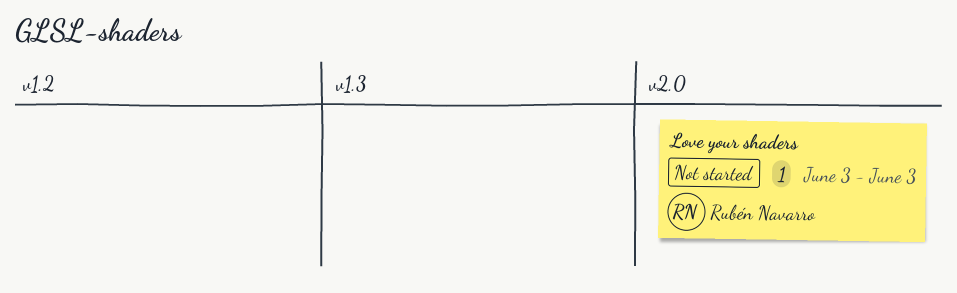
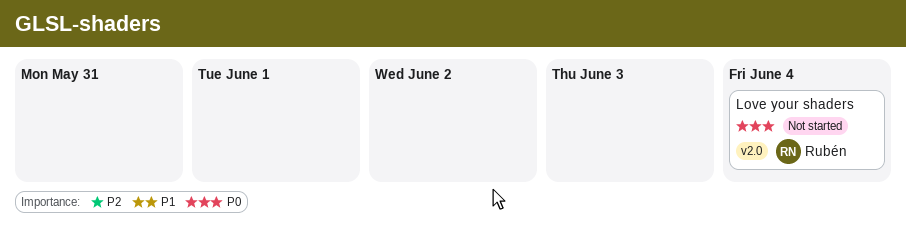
Love your shaders, due: Jun 3 -> Jun 4

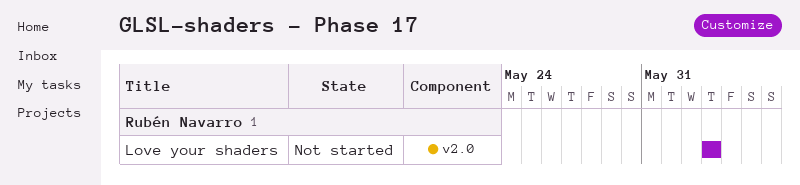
Love your shaders, due: Jun 4 -> Jun 3

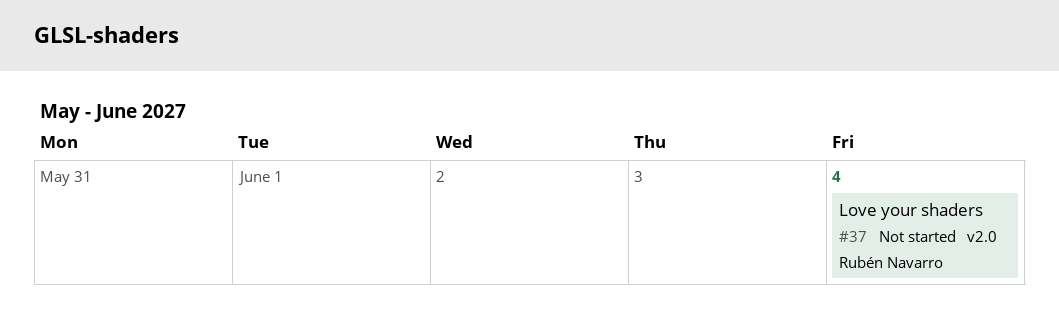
Love your shaders, due: Jun 3 -> Jun 4

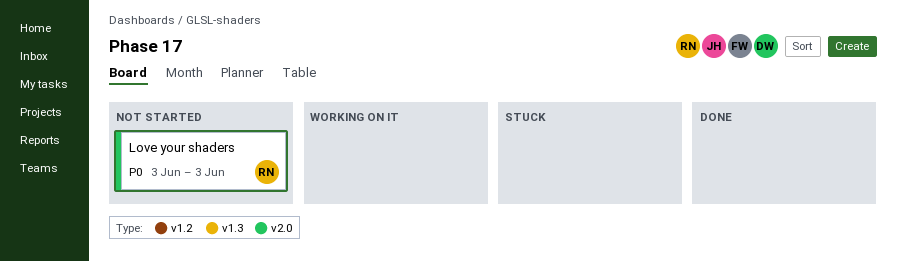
Love your shaders, due: Jun 4 -> Jun 3

